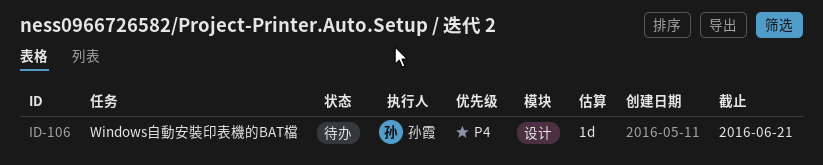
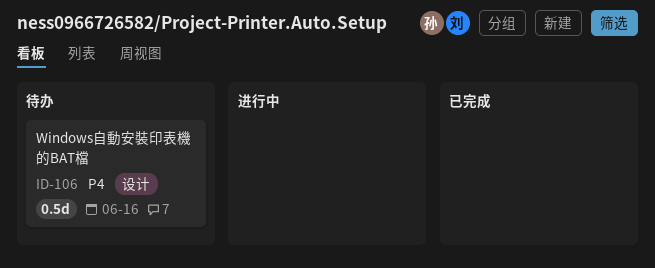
ID-106, estimate: 1d -> 0.5d
ID-106, due: Jun 21 -> Jun 16

